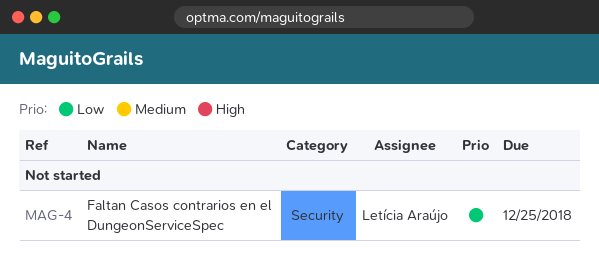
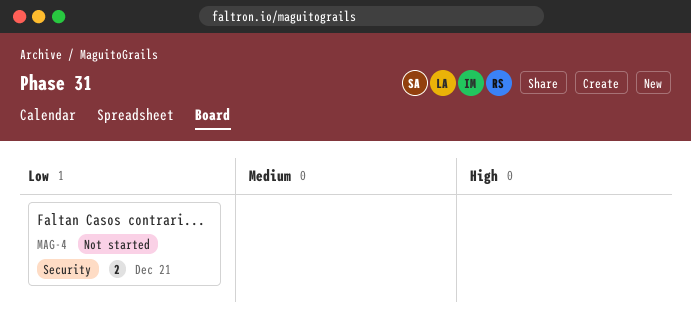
MAG-4, due: Dec 25 -> Dec 21

